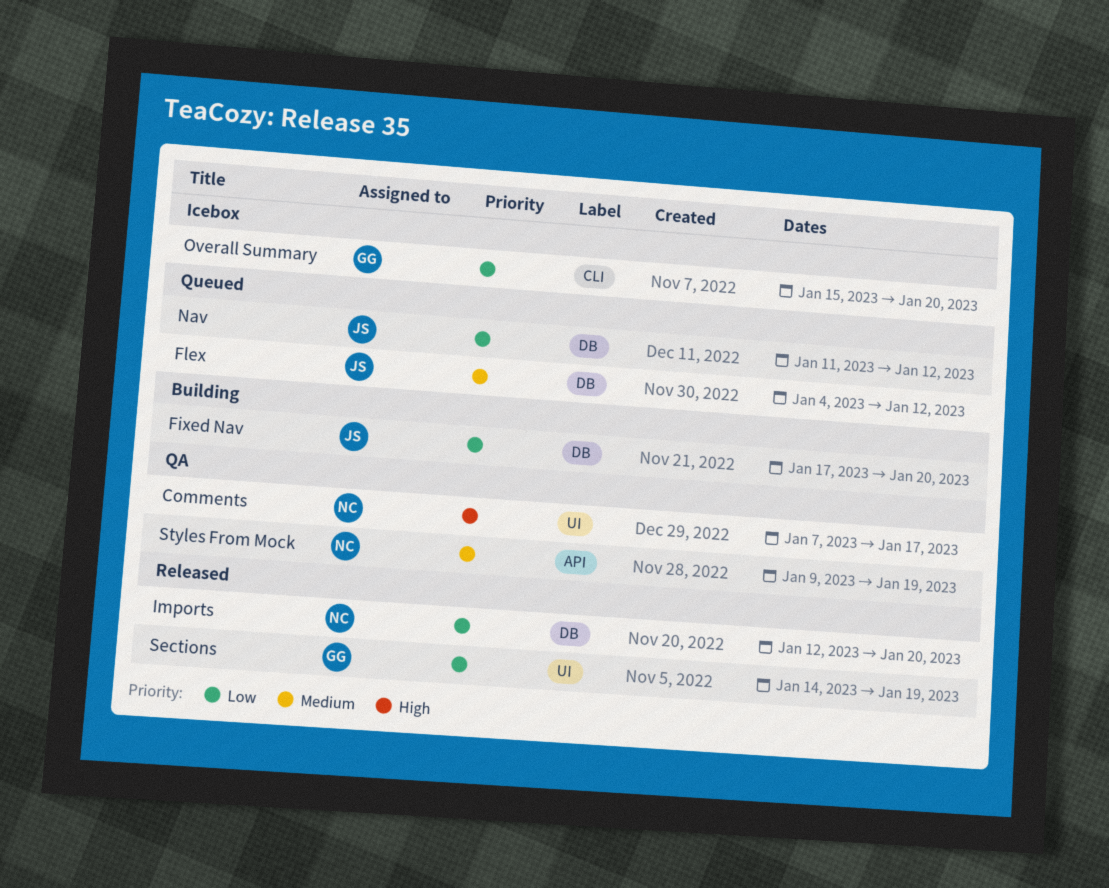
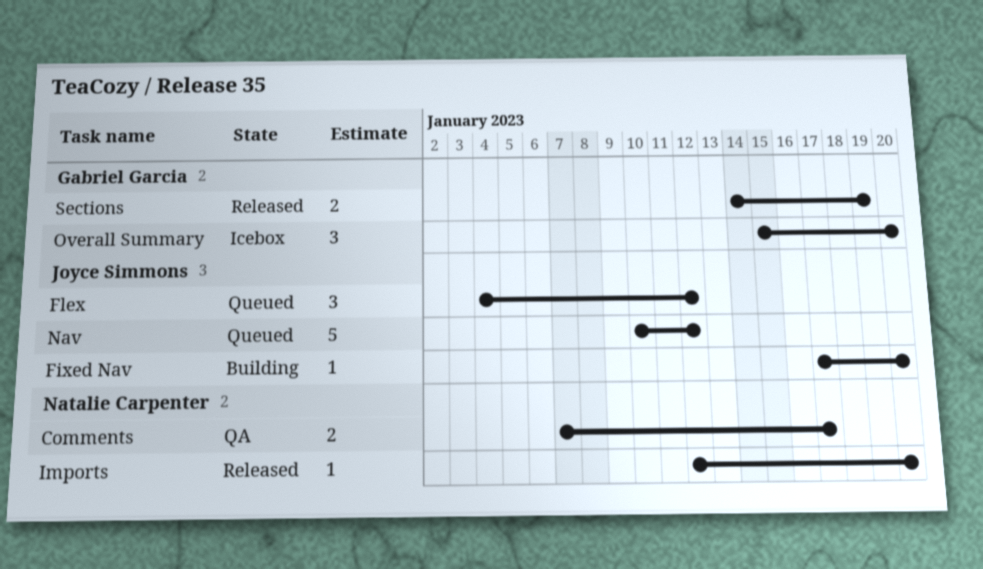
Nav, start: Jan 11 -> Jan 10
Styles From Mock: present -> none

